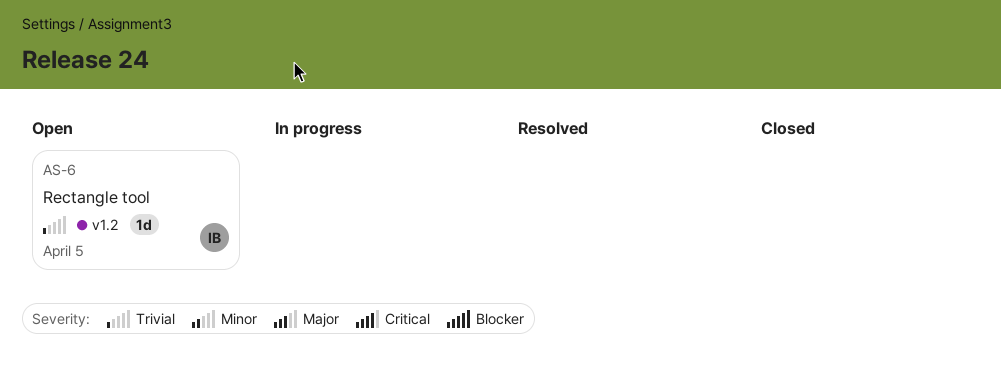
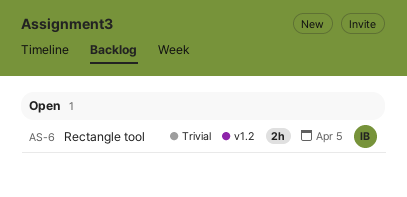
AS-6, estimate: 1d -> 2h

